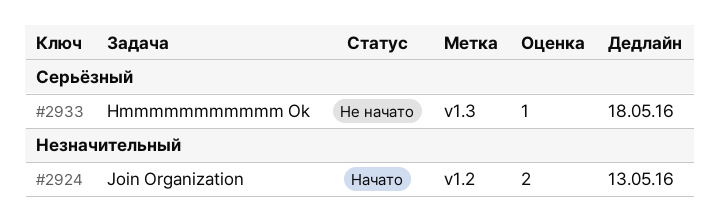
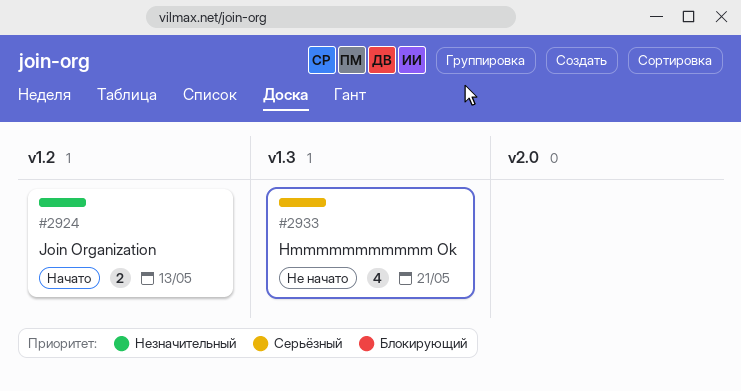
#2933, estimate: 1 -> 4
#2933, due: May 18 -> May 21

